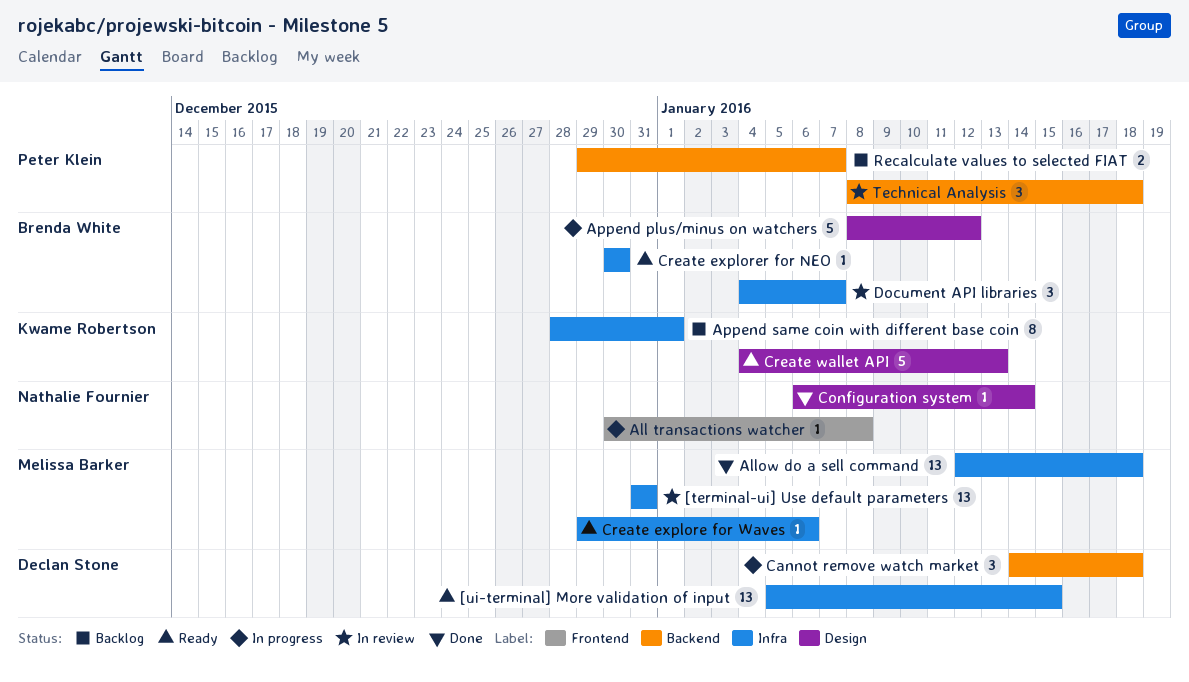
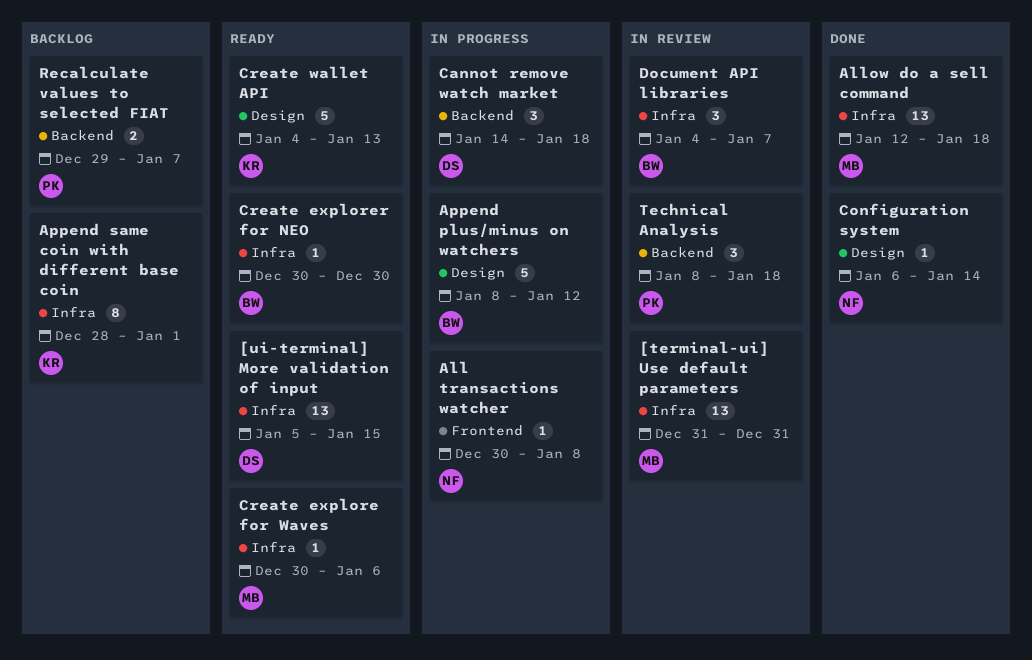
Create explore for Waves, start: Dec 29 -> Dec 30

